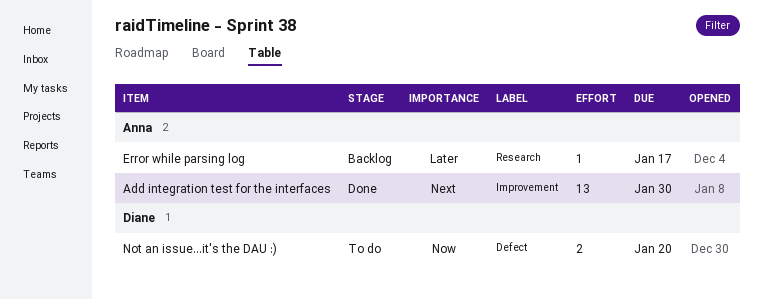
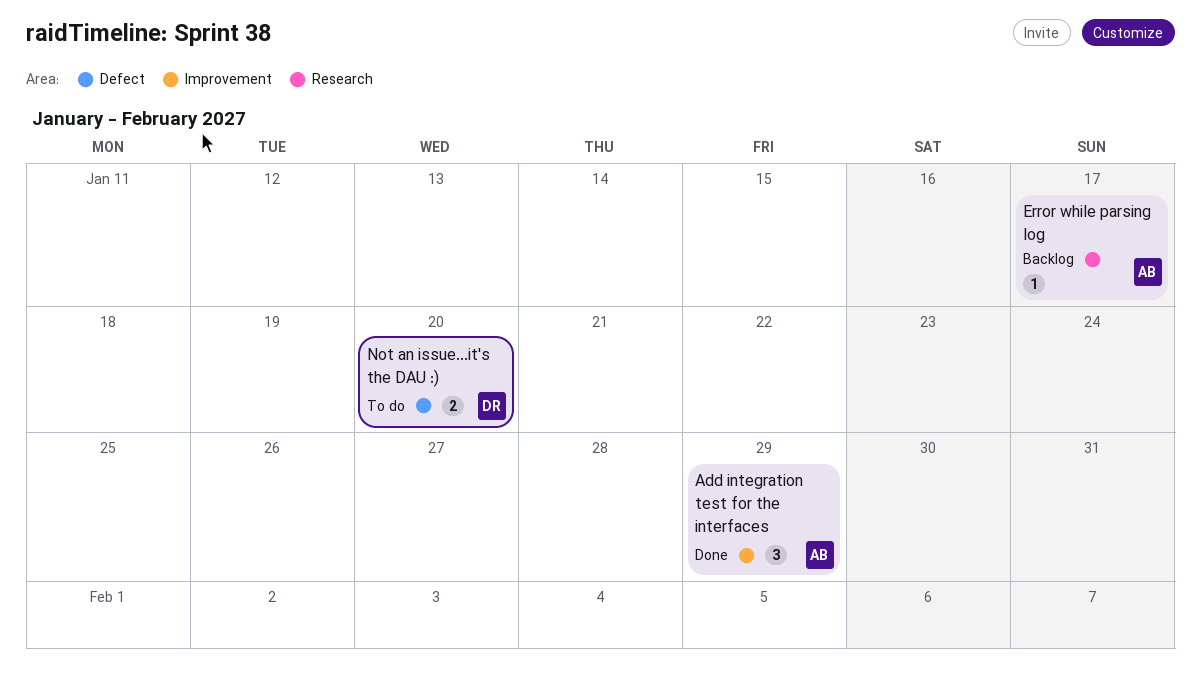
Add integration test for the interfaces, estimate: 13 -> 3
Add integration test for the interfaces, due: Jan 30 -> Jan 29

